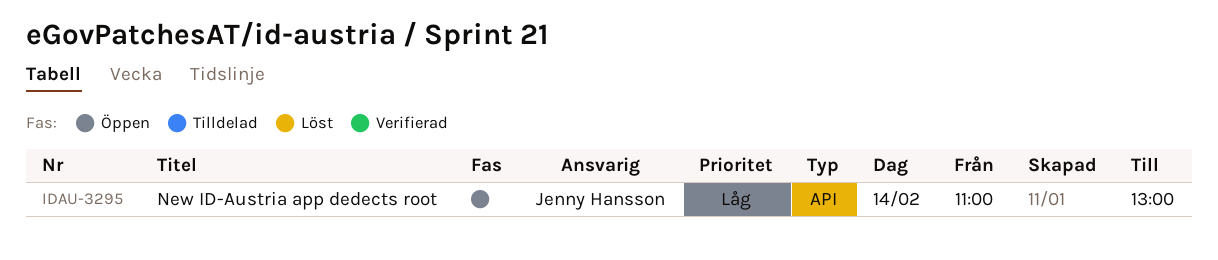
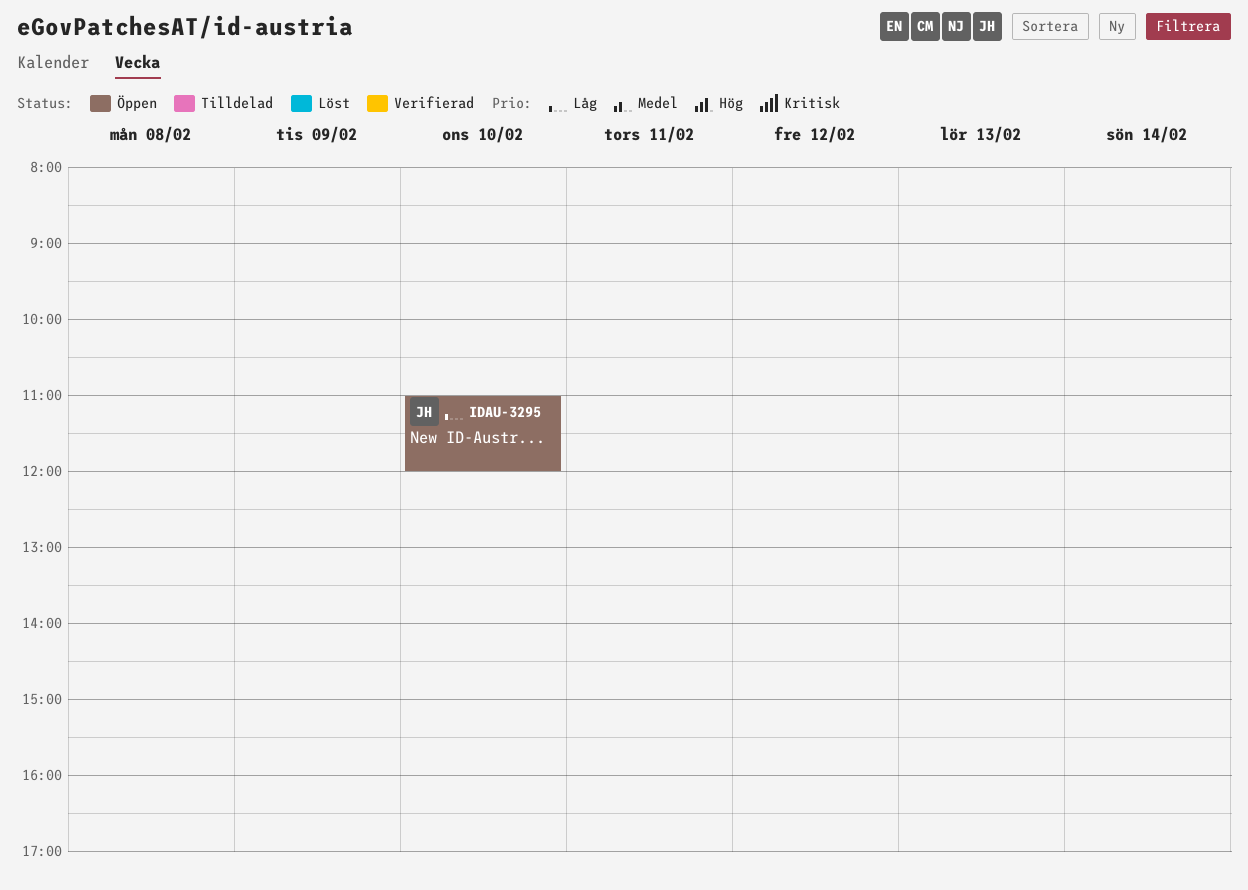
IDAU-3295, day: Feb 14 -> Feb 10
IDAU-3295, ends: 13:00 -> 12:00

